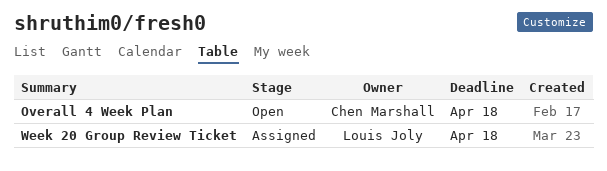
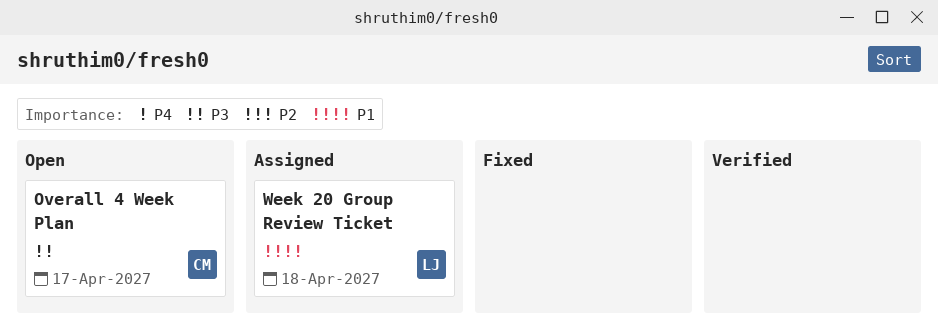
Overall 4 Week Plan, due: Apr 18 -> Apr 17

